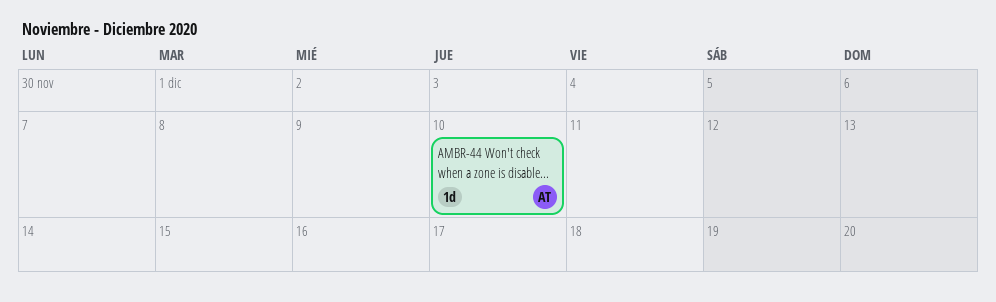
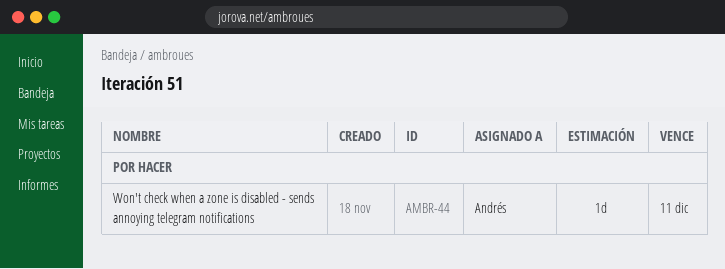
AMBR-44, due: Dec 10 -> Dec 11

